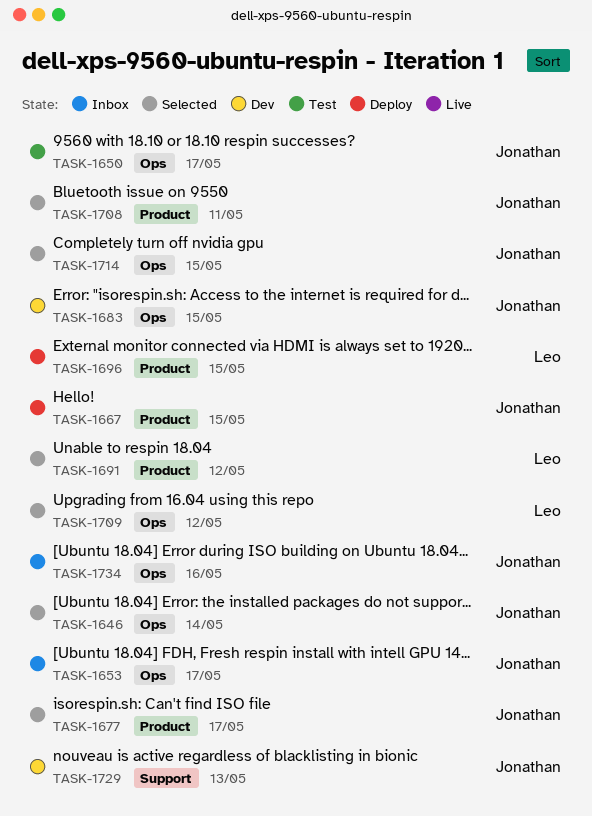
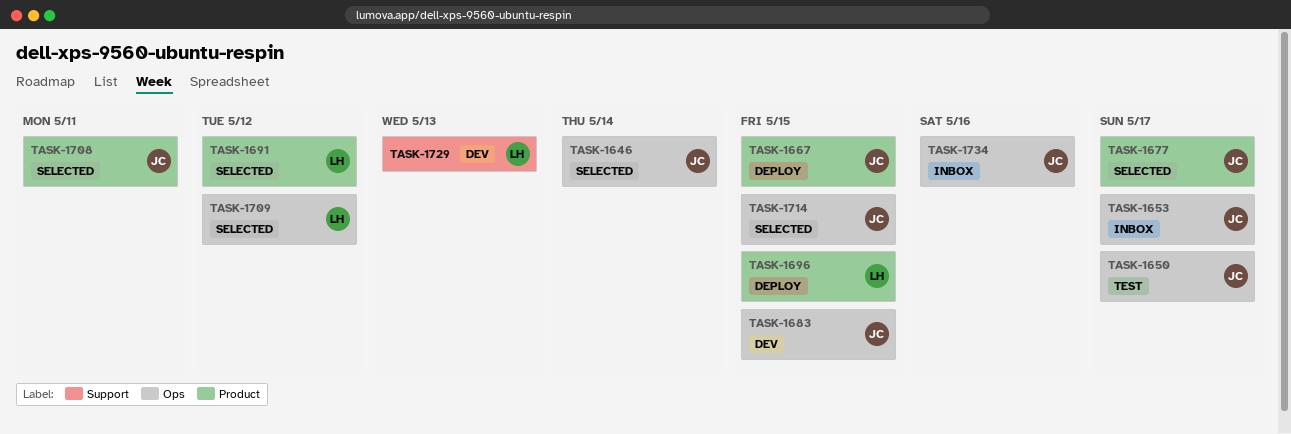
TASK-1729, owner: Jonathan -> Leo

